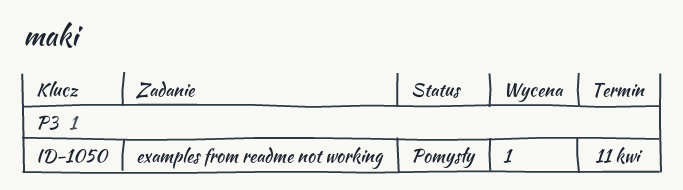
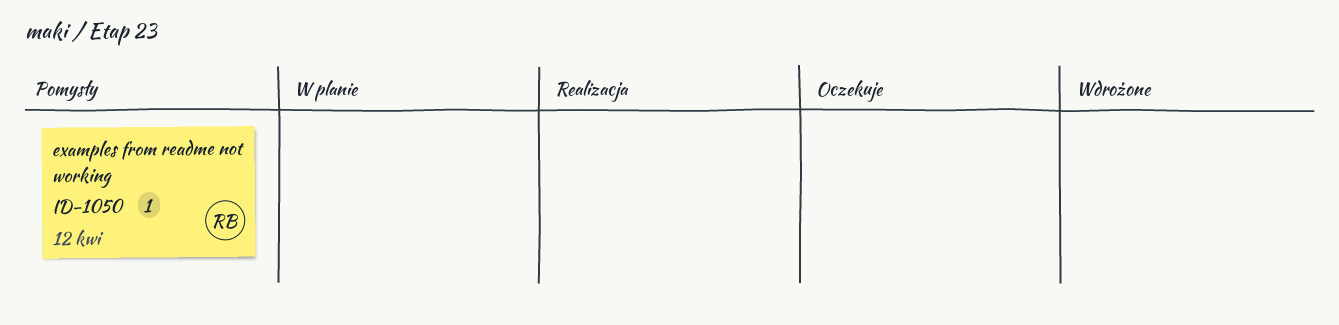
ID-1050, due: Apr 11 -> Apr 12

